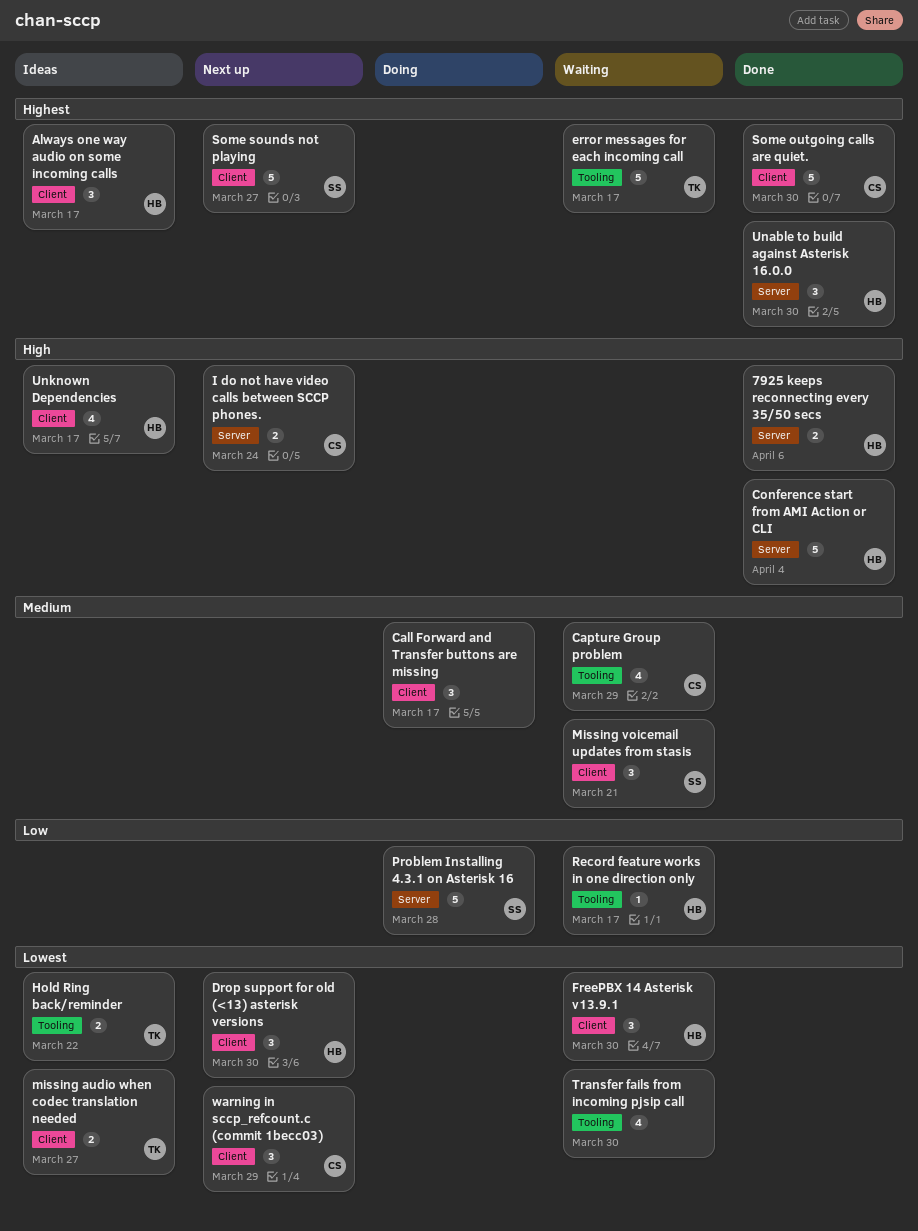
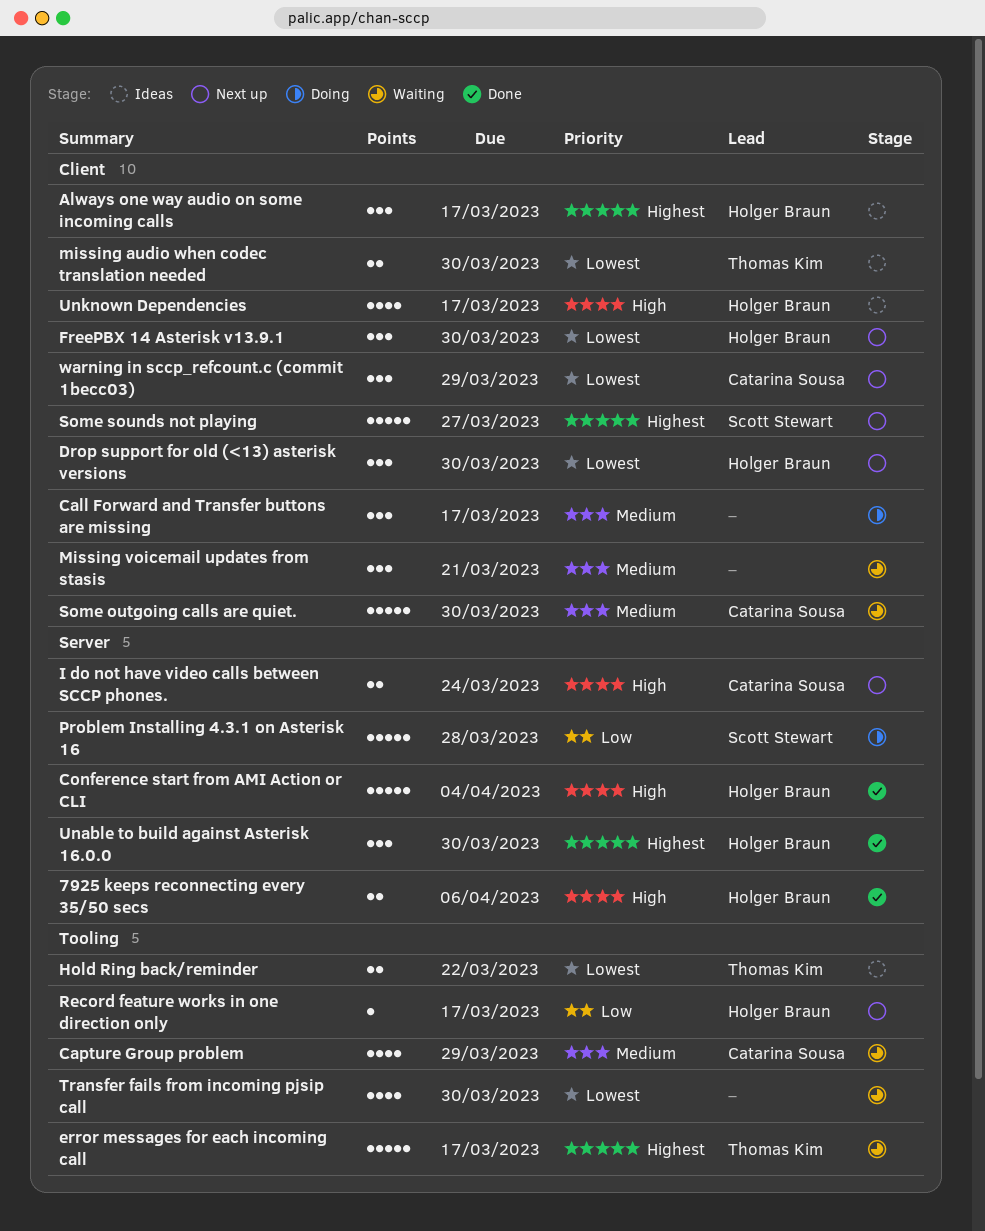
FreePBX 14 Asterisk v13.9.1, status: Waiting -> Next up
missing audio when codec translation needed, due: Mar 27 -> Mar 30
Missing voicemail updates from stasis, owner: Scott Stewart -> none
Record feature works in one direction only, status: Waiting -> Next up
Some outgoing calls are quiet., status: Done -> Waiting
Some outgoing calls are quiet., priority: Highest -> Medium

